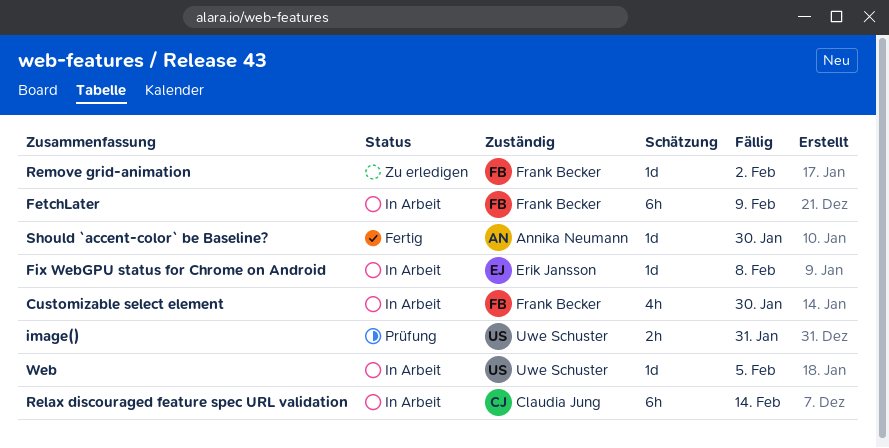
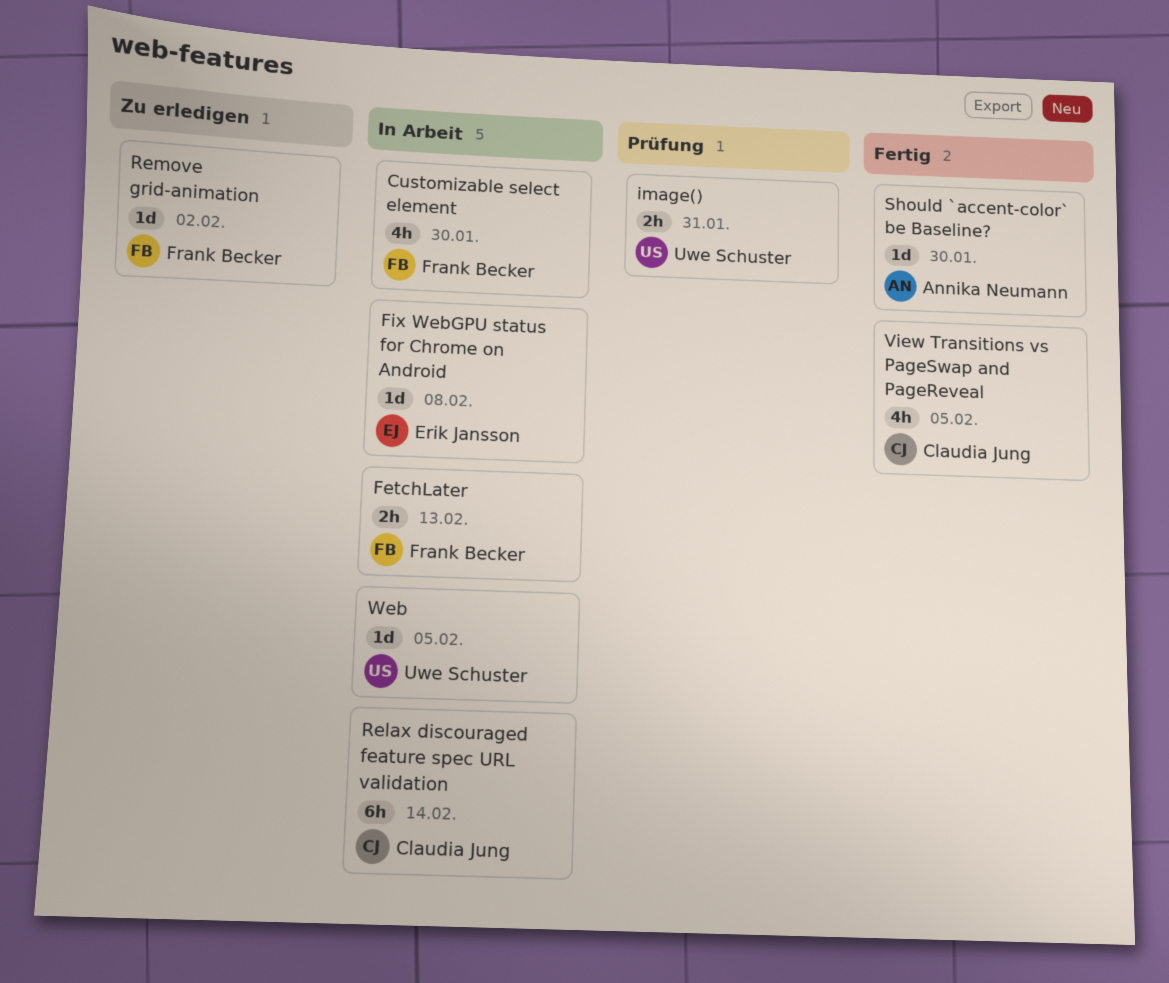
FetchLater, estimate: 6h -> 2h
FetchLater, due: Feb 9 -> Feb 13
View Transitions vs PageSwap and PageReveal: none -> present

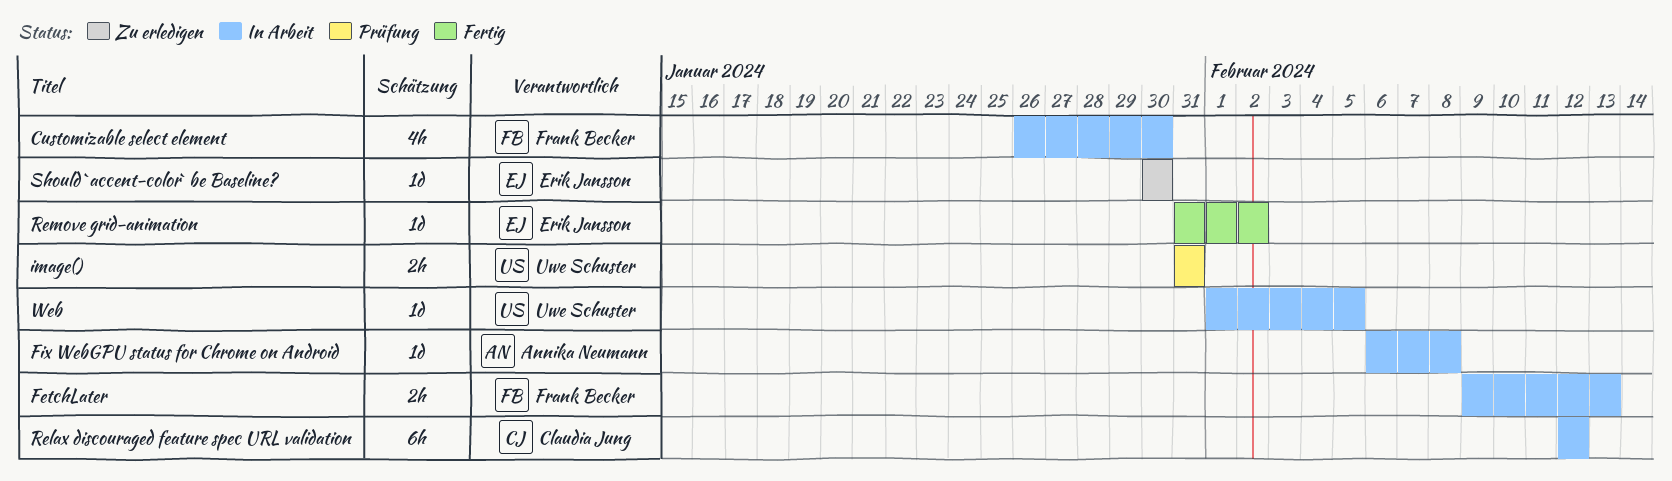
Fix WebGPU status for Chrome on Android, owner: Erik Jansson -> Annika Neumann
Relax discouraged feature spec URL validation, due: Feb 14 -> Feb 12
Remove grid-animation, status: Zu erledigen -> Fertig
Remove grid-animation, owner: Frank Becker -> Erik Jansson
Should `accent-color` be Baseline?, status: Fertig -> Zu erledigen
Should `accent-color` be Baseline?, owner: Annika Neumann -> Erik Jansson
View Transitions vs PageSwap and PageReveal: present -> none

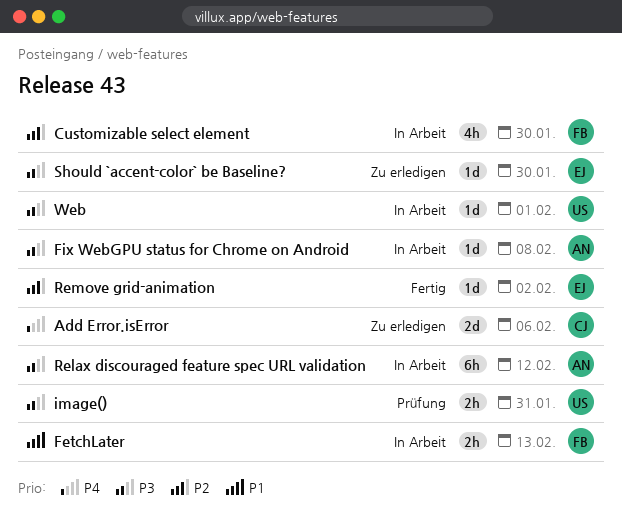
Add Error.isError: none -> present
Relax discouraged feature spec URL validation, owner: Claudia Jung -> Annika Neumann
Web, due: Feb 5 -> Feb 1

